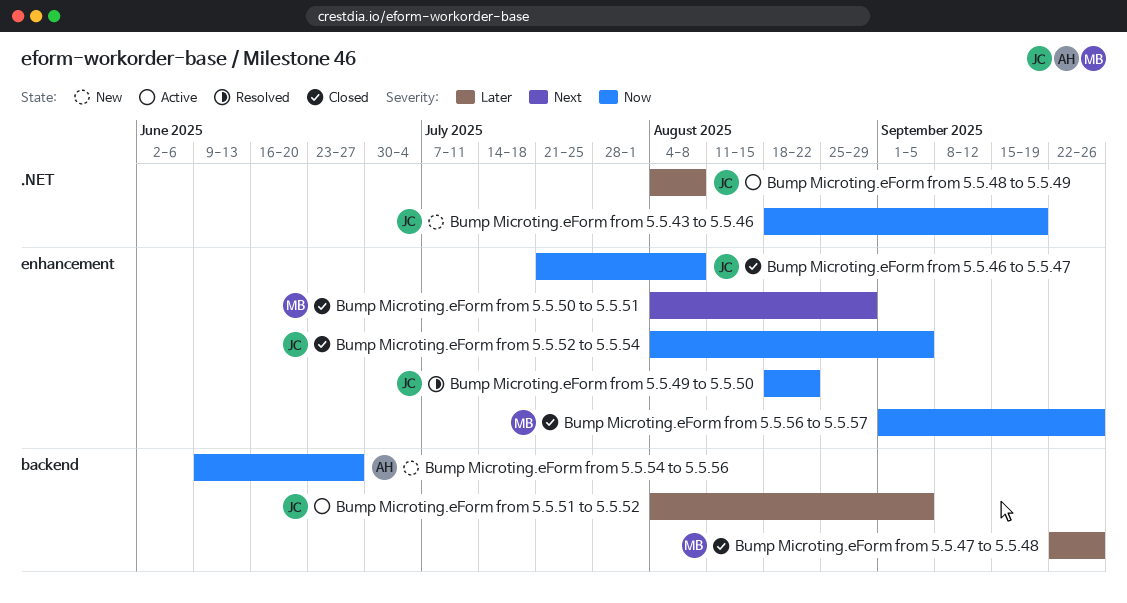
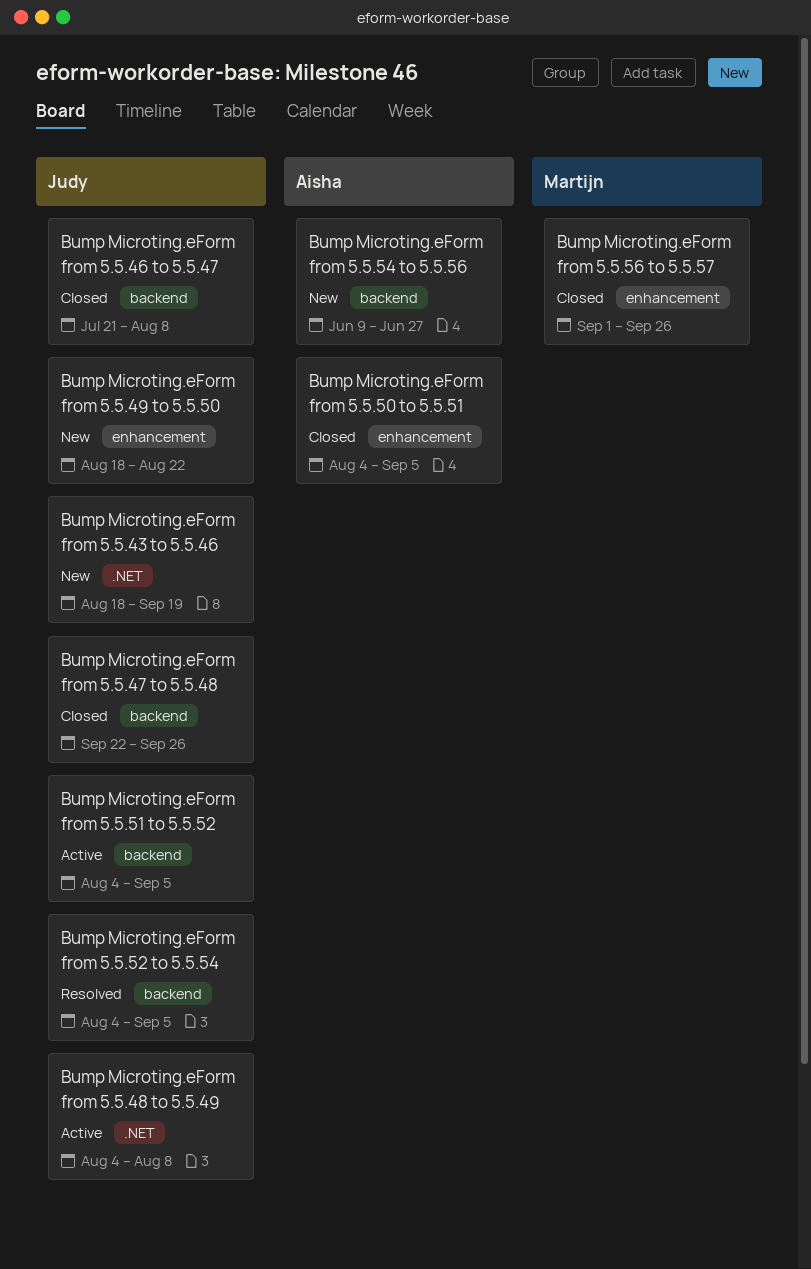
Bump Microting.eForm from 5.5.46 to 5.5.47, label: enhancement -> backend
Bump Microting.eForm from 5.5.47 to 5.5.48, owner: Martijn -> Judy
Bump Microting.eForm from 5.5.49 to 5.5.50, status: Resolved -> New
Bump Microting.eForm from 5.5.50 to 5.5.51, owner: Martijn -> Aisha
Bump Microting.eForm from 5.5.50 to 5.5.51, due: Aug 29 -> Sep 5
Bump Microting.eForm from 5.5.52 to 5.5.54, status: Closed -> Resolved
Bump Microting.eForm from 5.5.52 to 5.5.54, label: enhancement -> backend

